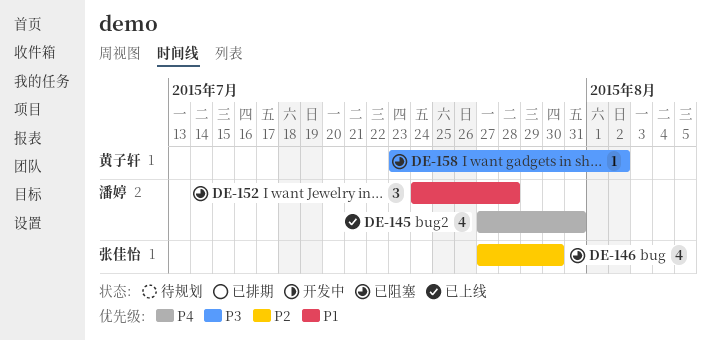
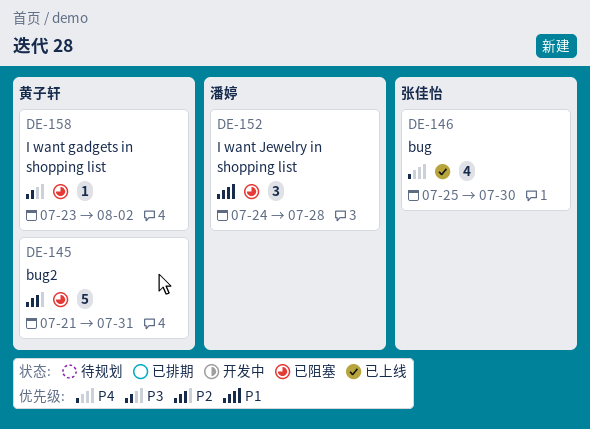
DE-145, status: 已上线 -> 已阻塞
DE-145, owner: 潘婷 -> 黄子轩
DE-145, priority: P4 -> P2
DE-145, estimate: 4 -> 5
DE-145, start: Jul 27 -> Jul 21
DE-146, status: 已阻塞 -> 已上线
DE-146, priority: P2 -> P4
DE-146, start: Jul 27 -> Jul 25

